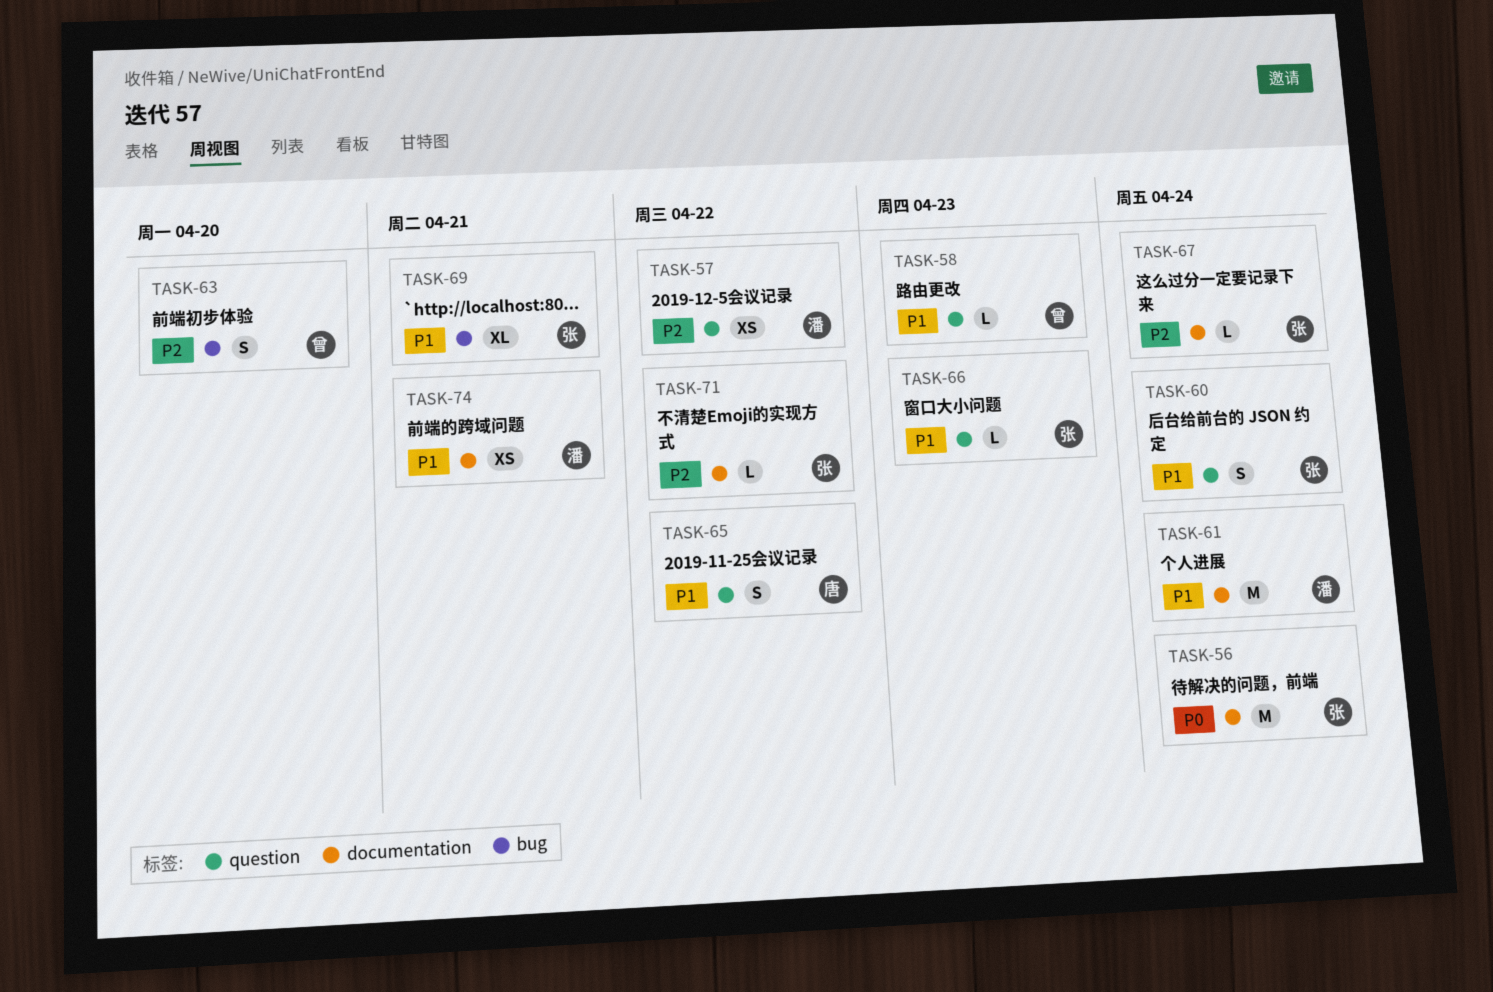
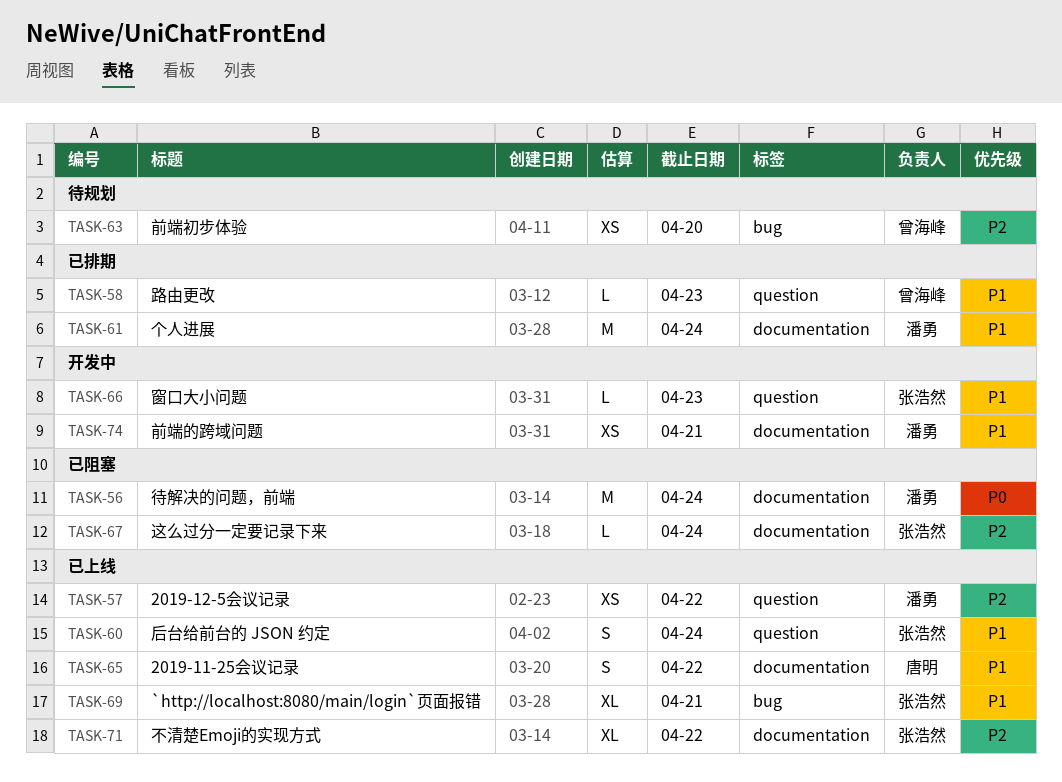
TASK-56, owner: 张浩然 -> 潘勇
TASK-63, estimate: S -> XS
TASK-65, label: question -> documentation
TASK-71, estimate: L -> XL

